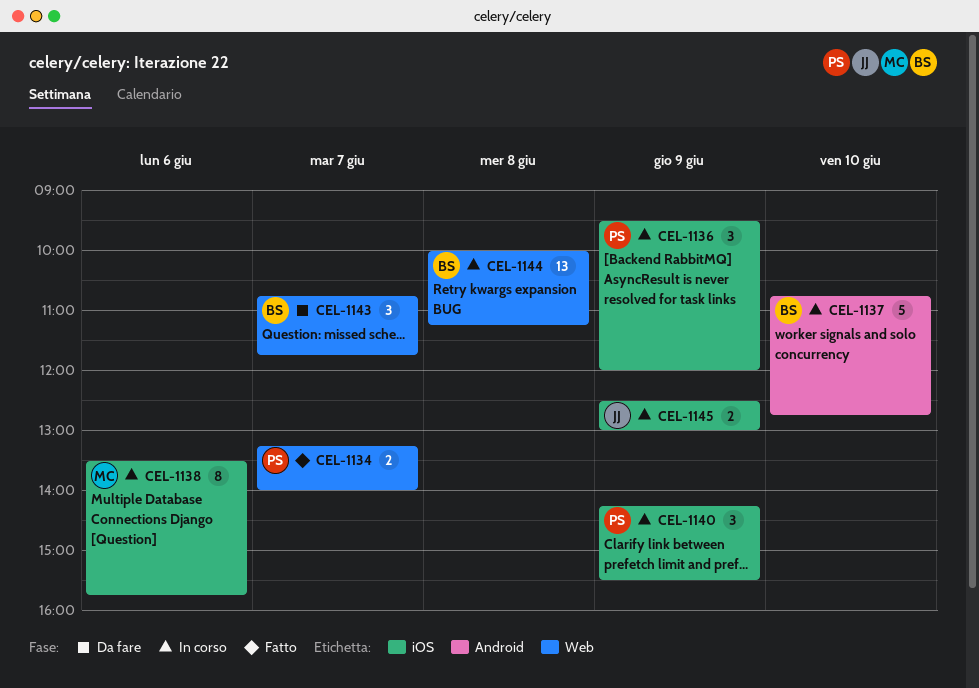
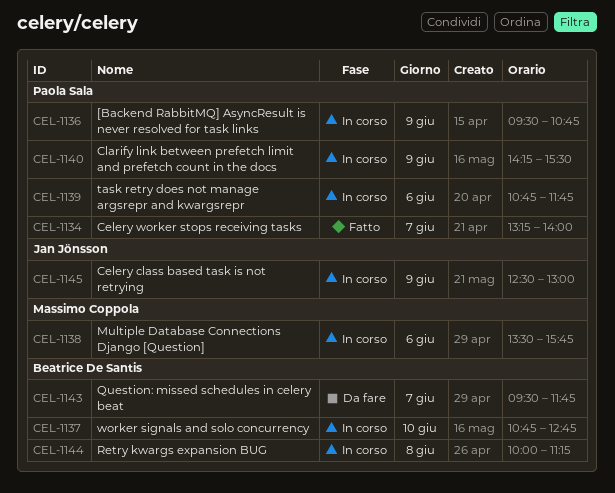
CEL-1136, ends: 12:00 -> 10:45
CEL-1139: none -> present
CEL-1143, begins: 10:45 -> 09:30

